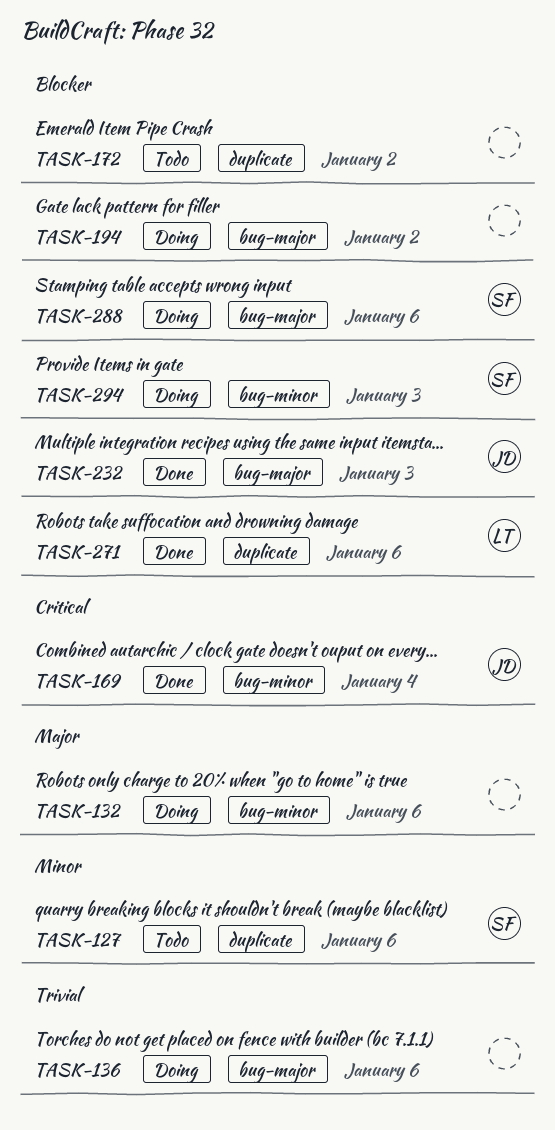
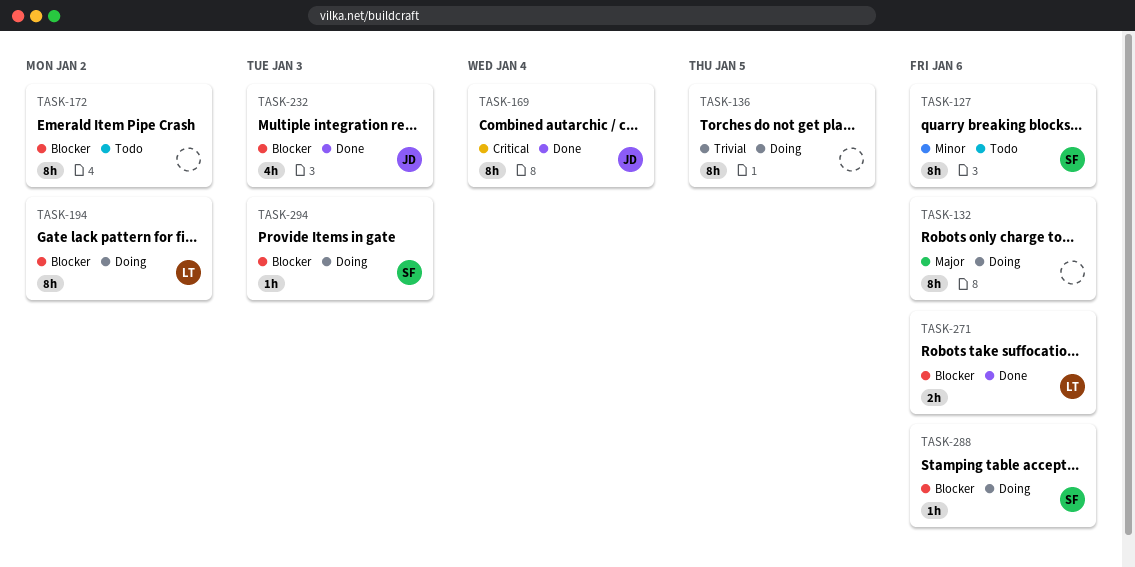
TASK-136, due: Jan 6 -> Jan 5
TASK-194, owner: none -> LT

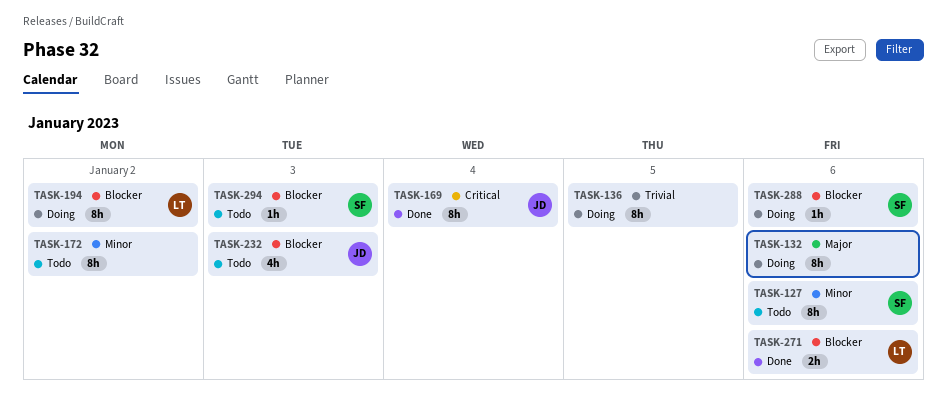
TASK-172, priority: Blocker -> Minor
TASK-232, status: Done -> Todo
TASK-294, status: Doing -> Todo

